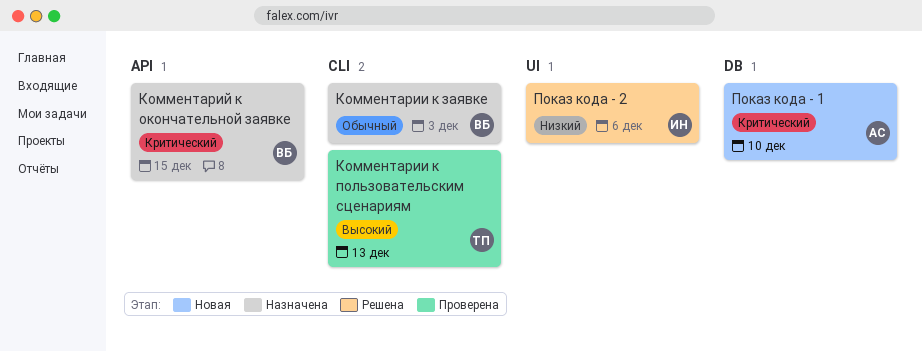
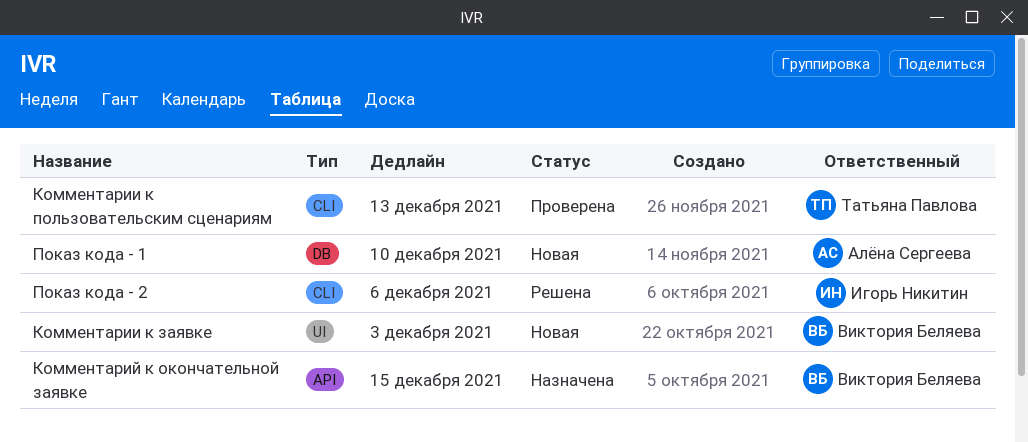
Комментарии к заявке, status: Назначена -> Новая
Комментарии к заявке, label: CLI -> UI
Показ кода - 2, label: UI -> CLI

